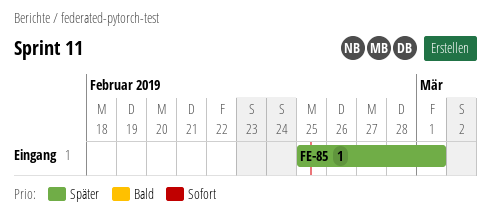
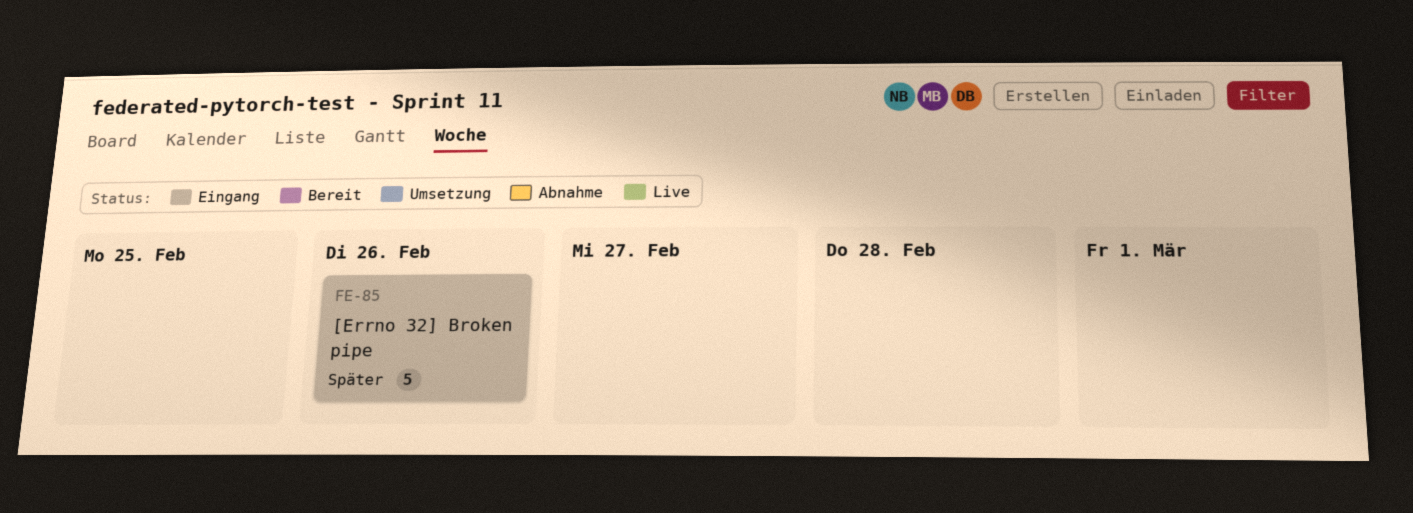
FE-85, estimate: 1 -> 5
FE-85, due: Mar 1 -> Feb 26

